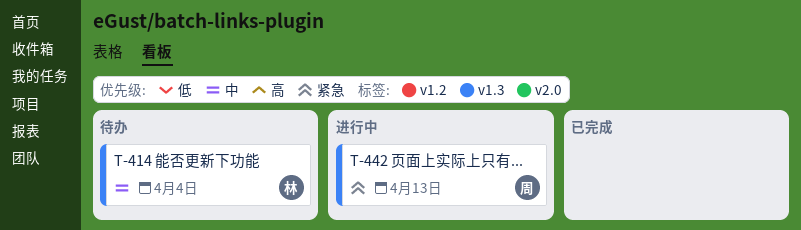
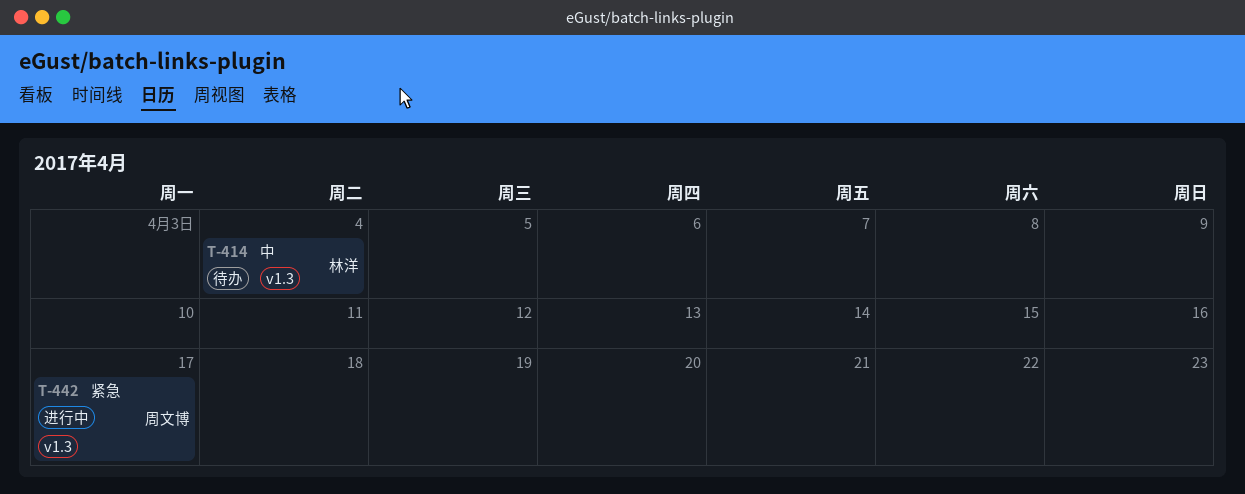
T-442, due: Apr 13 -> Apr 17

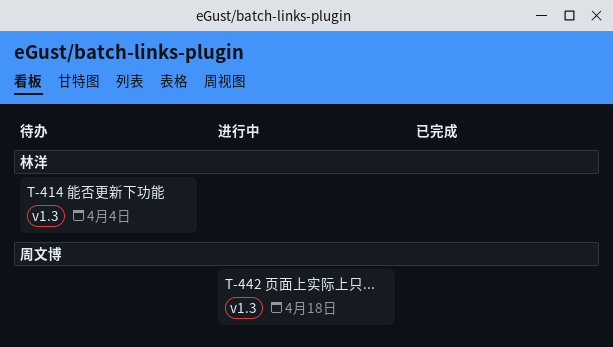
T-442, due: Apr 17 -> Apr 18

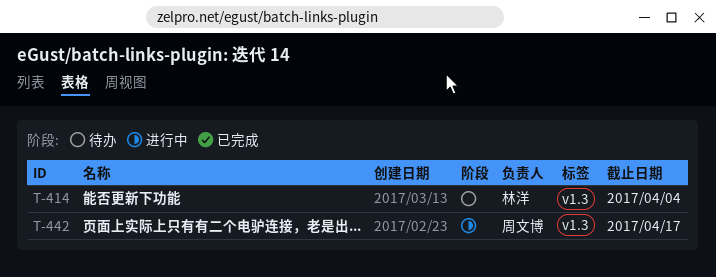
T-442, due: Apr 18 -> Apr 17

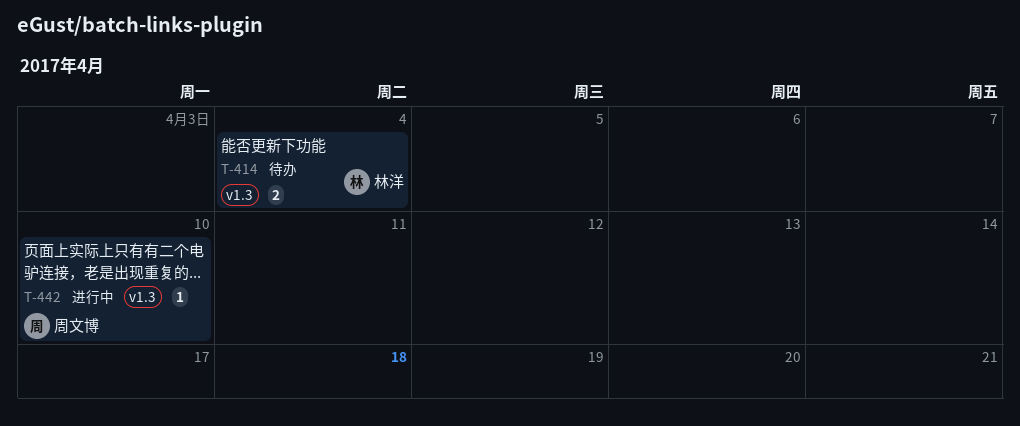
T-442, due: Apr 17 -> Apr 10

